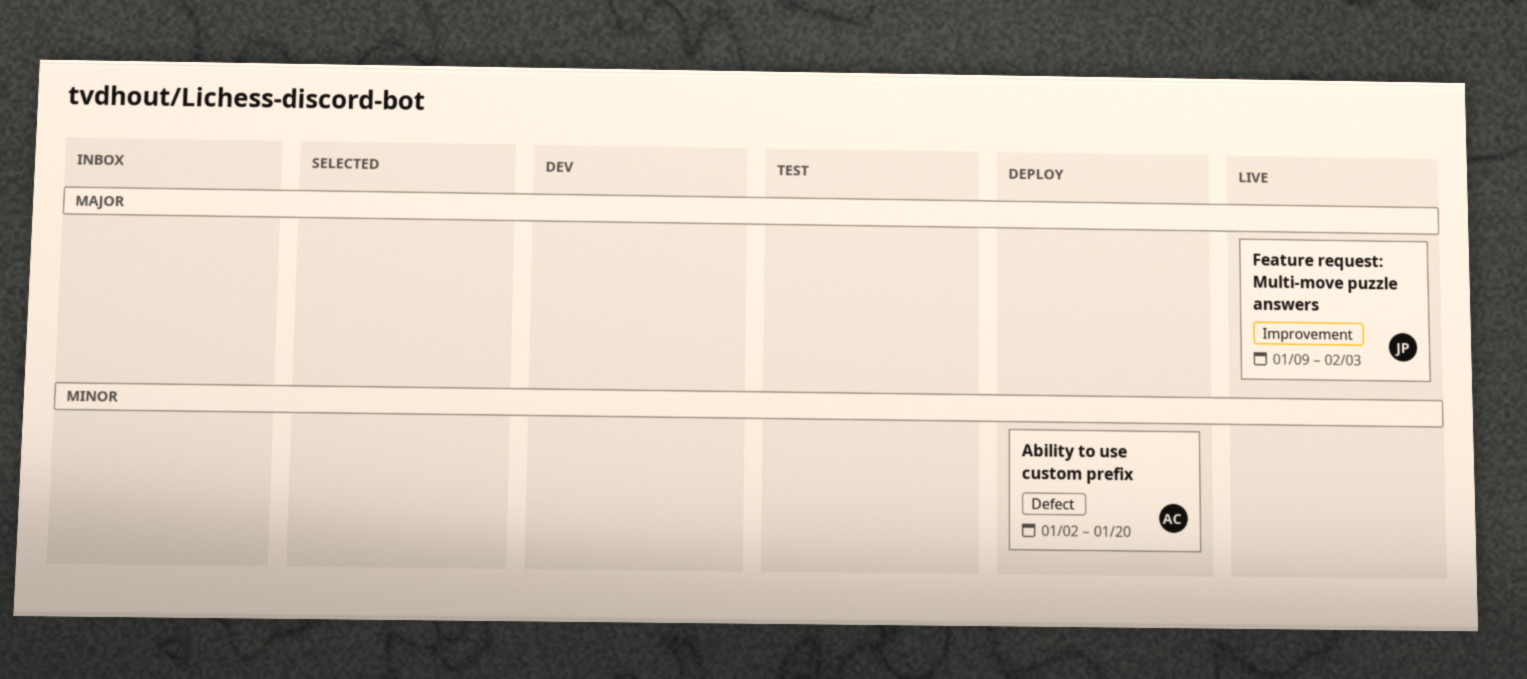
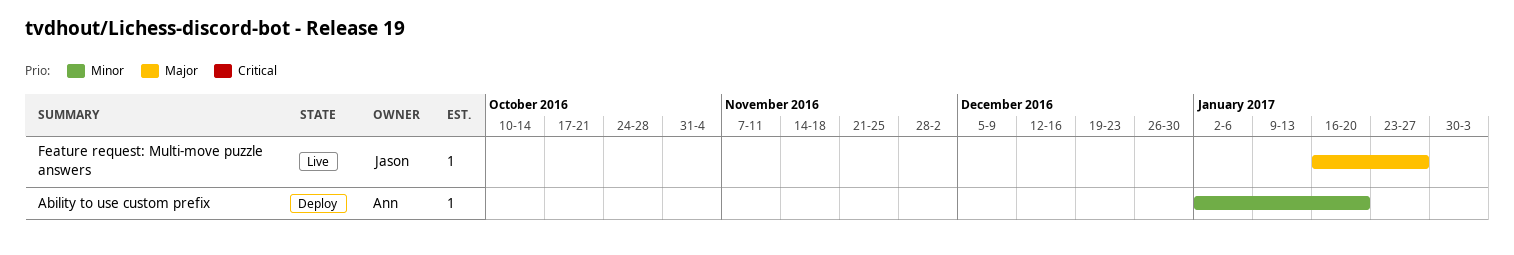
Feature request: Multi-move puzzle answers, start: Jan 9 -> Jan 16
Feature request: Multi-move puzzle answers, due: Feb 3 -> Jan 27

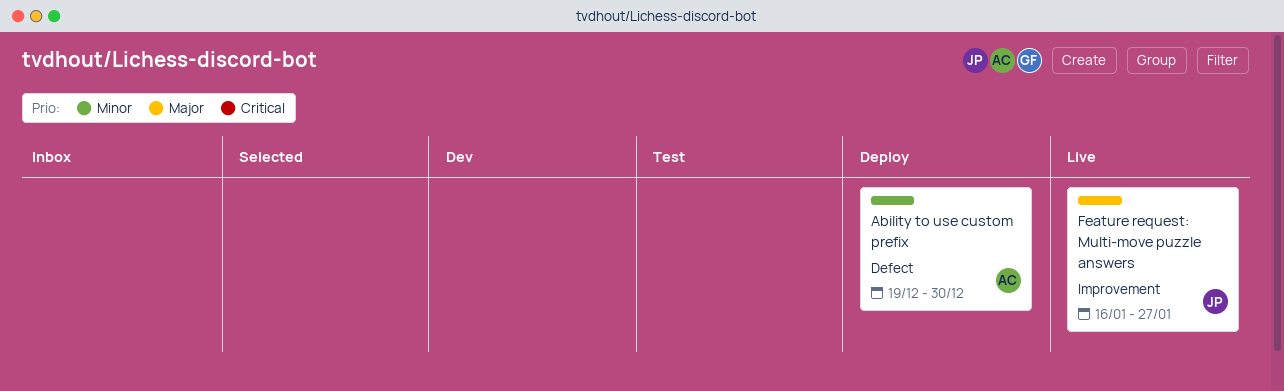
Ability to use custom prefix, start: Jan 2 -> Dec 19
Ability to use custom prefix, due: Jan 20 -> Dec 30

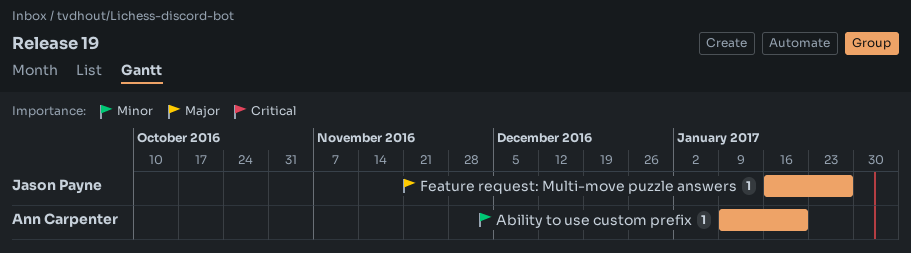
Ability to use custom prefix, start: Dec 19 -> Jan 9
Ability to use custom prefix, due: Dec 30 -> Jan 20

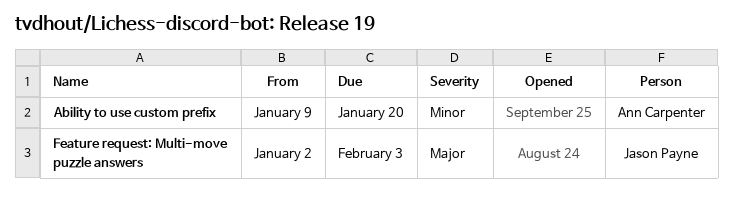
Feature request: Multi-move puzzle answers, start: Jan 16 -> Jan 2
Feature request: Multi-move puzzle answers, due: Jan 27 -> Feb 3

